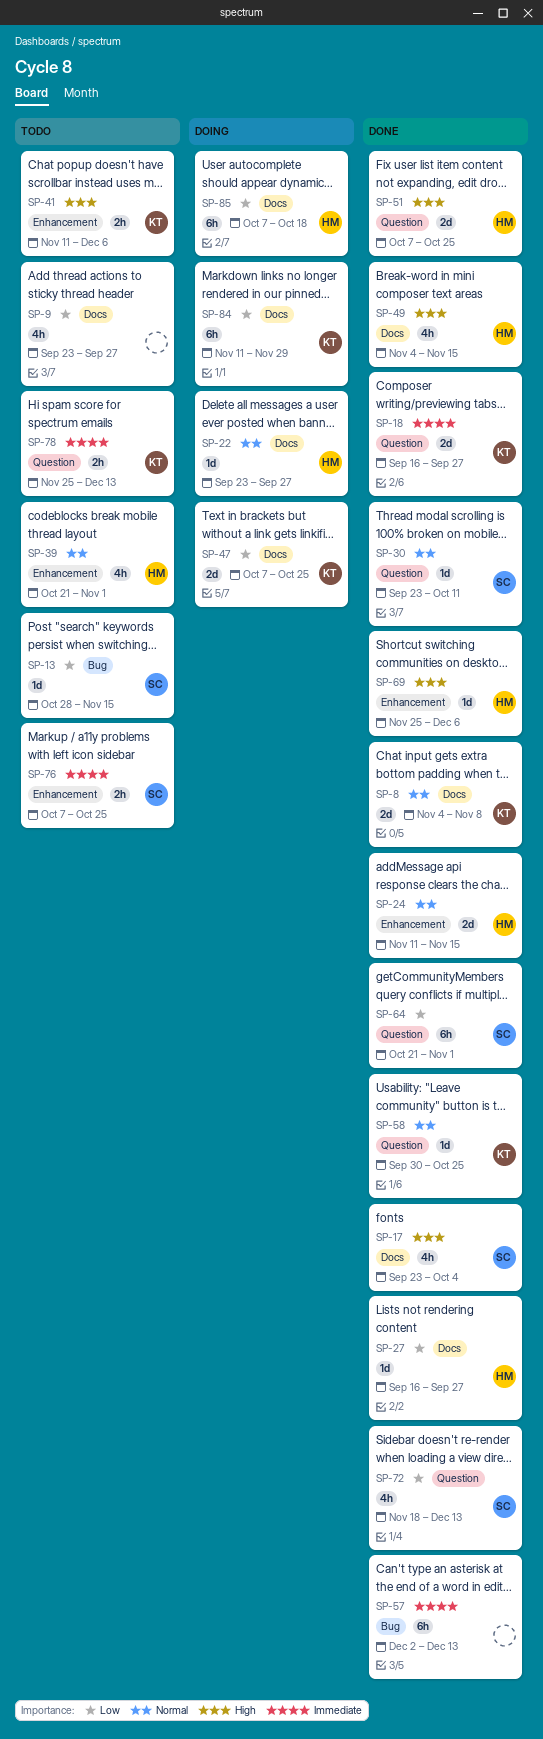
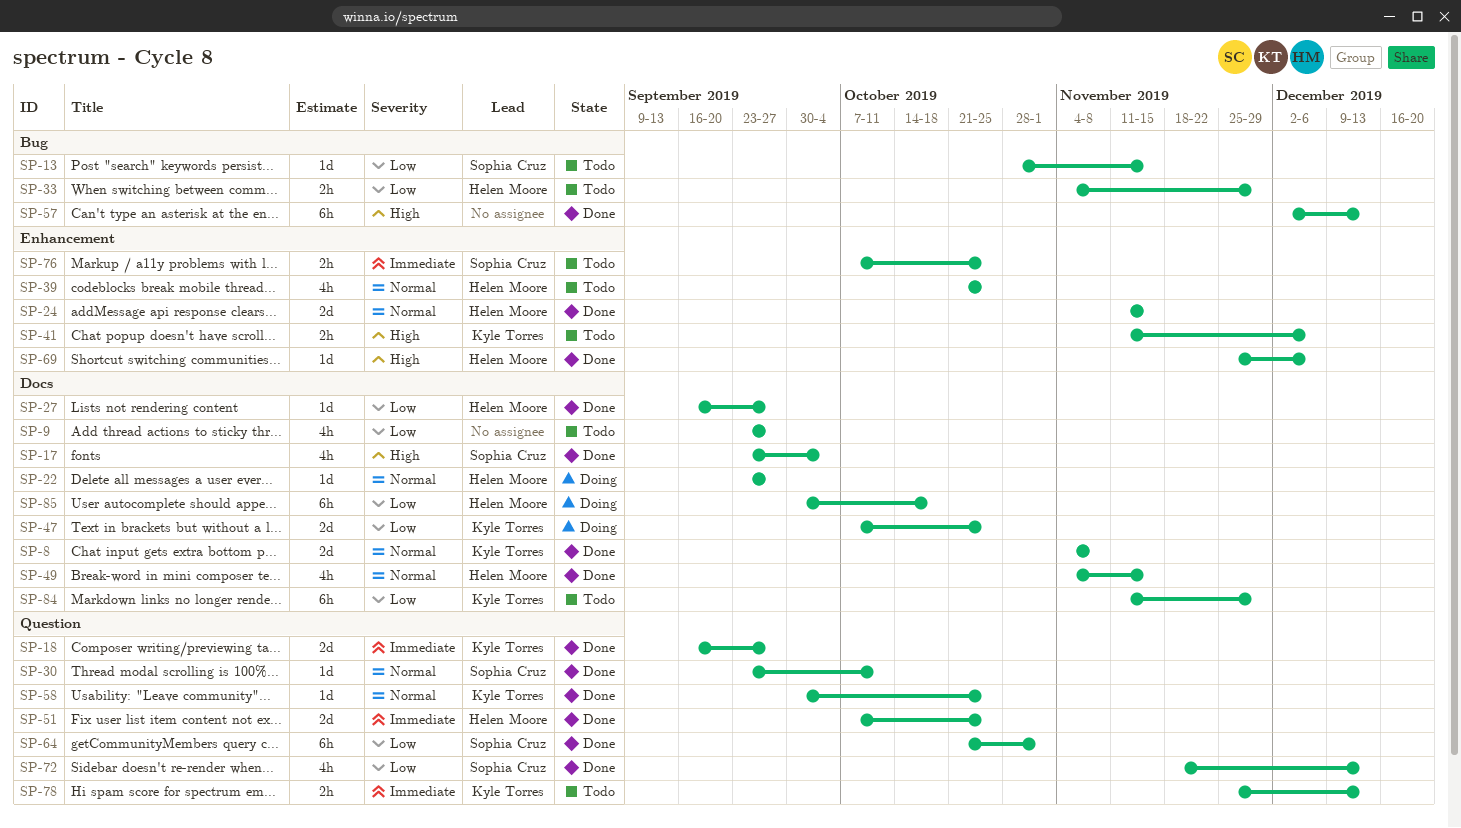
SP-33: none -> present
SP-39, due: Nov 1 -> Oct 25
SP-49, priority: High -> Normal
SP-51, priority: High -> Immediate
SP-57, priority: Immediate -> High
SP-84, status: Doing -> Todo
SP-85, start: Oct 7 -> Sep 30

